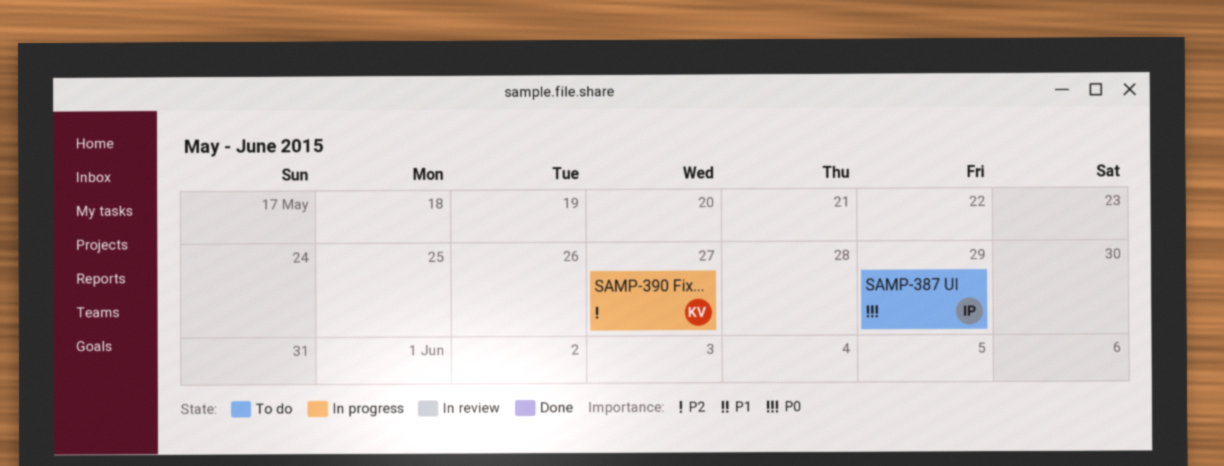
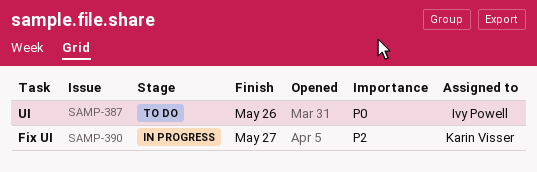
SAMP-387, due: May 29 -> May 26

